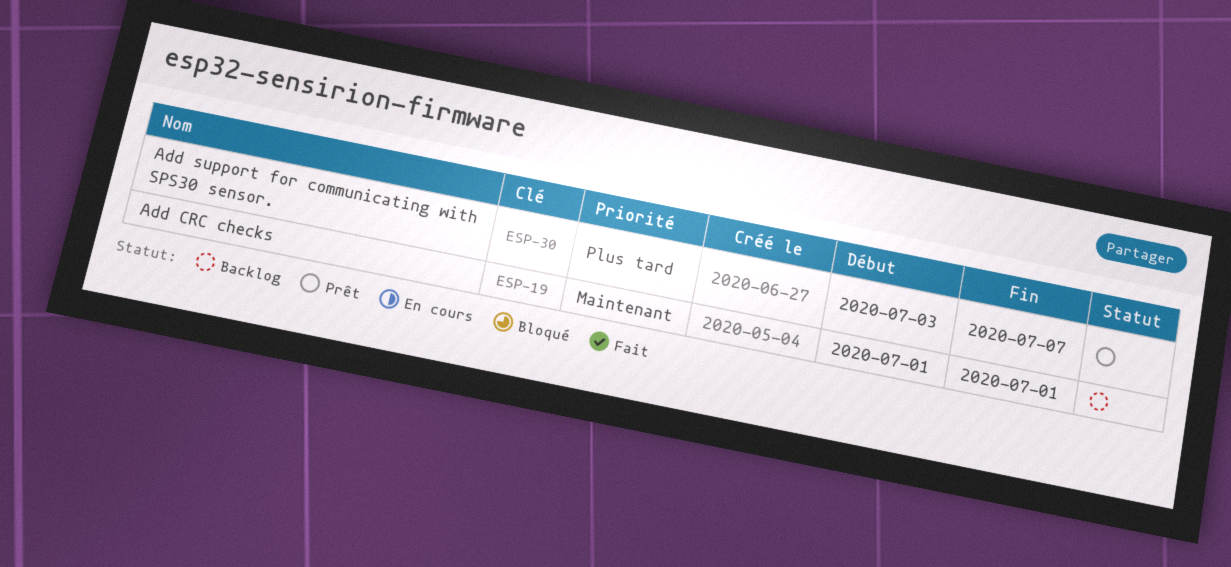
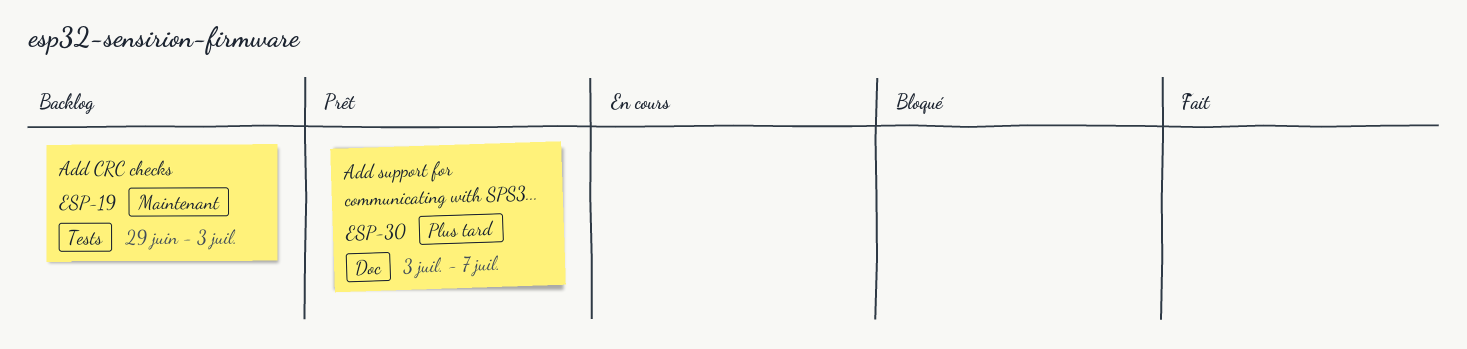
ESP-19, start: Jul 1 -> Jun 29
ESP-19, due: Jul 1 -> Jul 3

